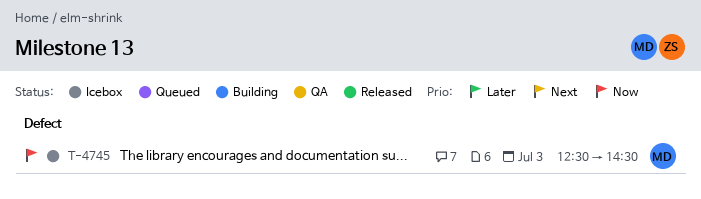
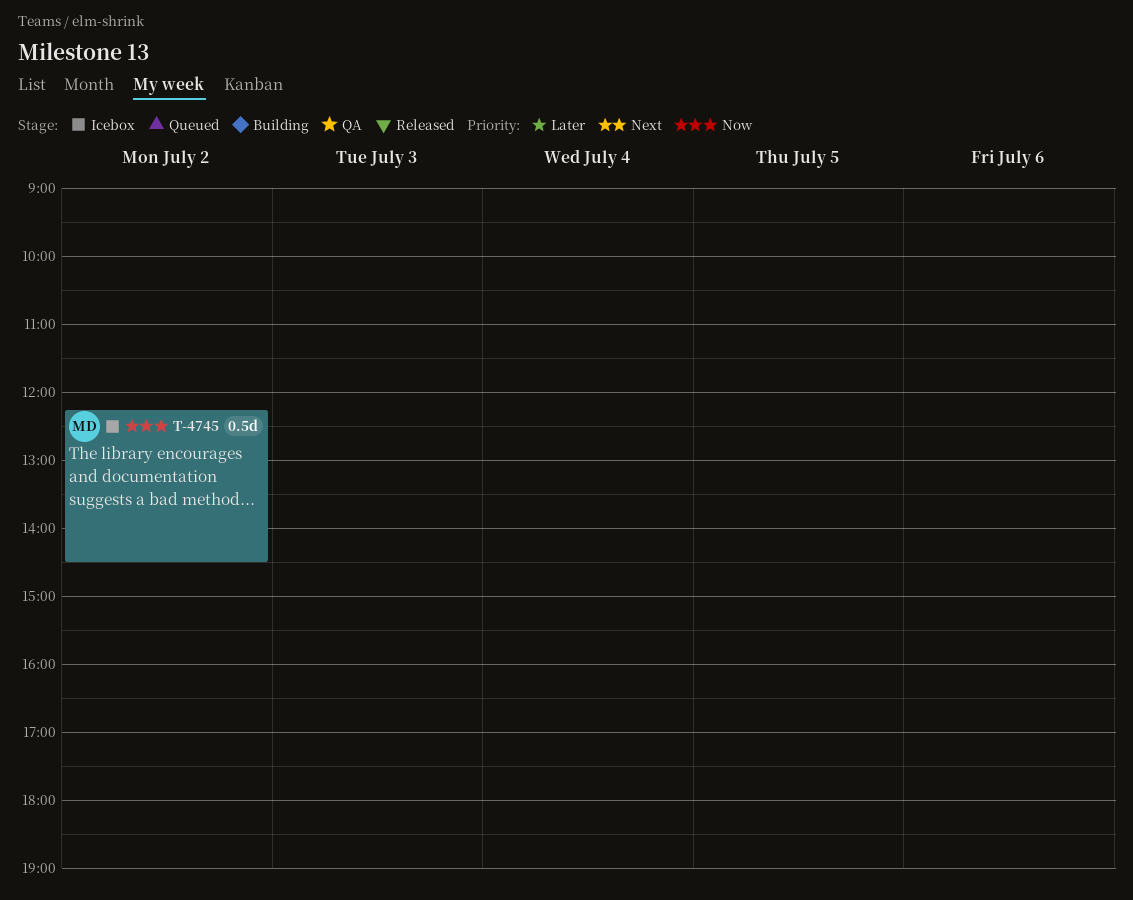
T-4745, day: Jul 3 -> Jul 2
T-4745, begins: 12:30 -> 12:15

